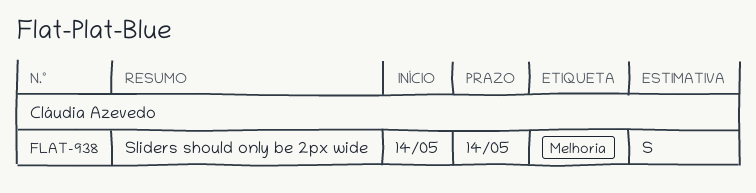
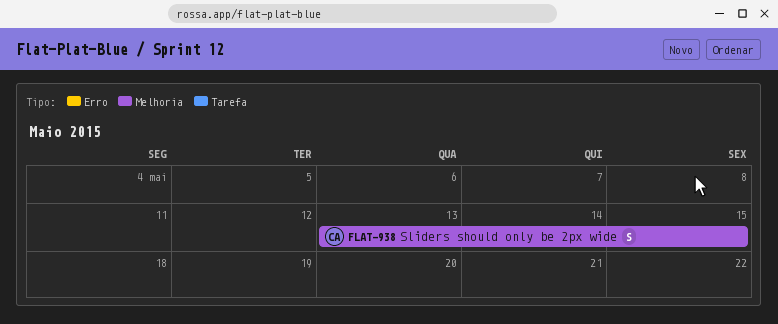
FLAT-938, start: May 14 -> May 13
FLAT-938, due: May 14 -> May 15

